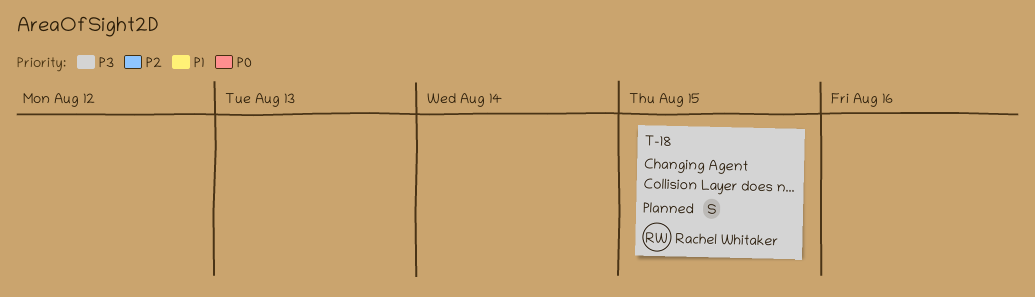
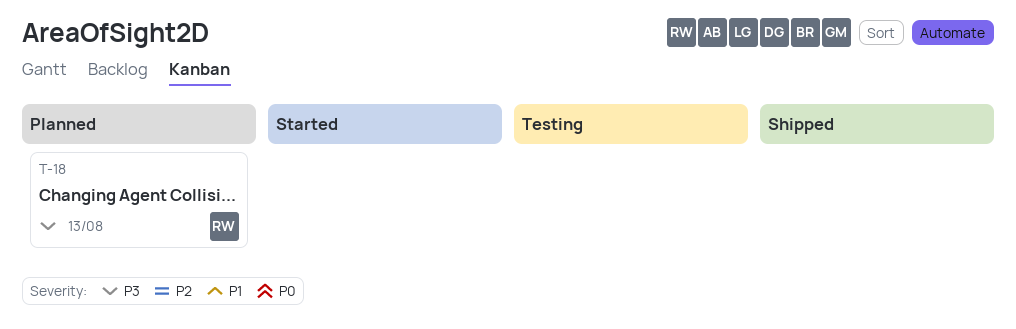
T-18, due: Aug 15 -> Aug 13

